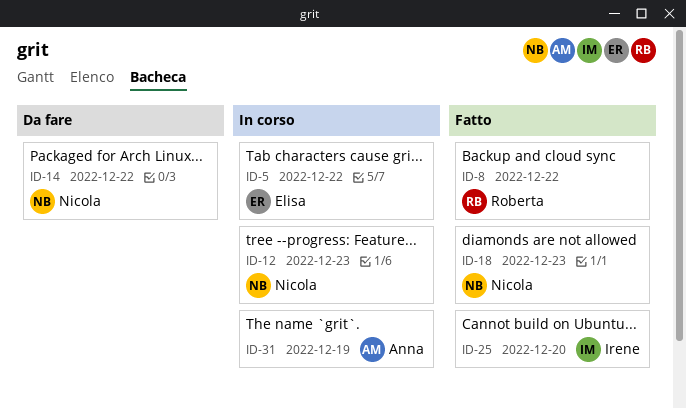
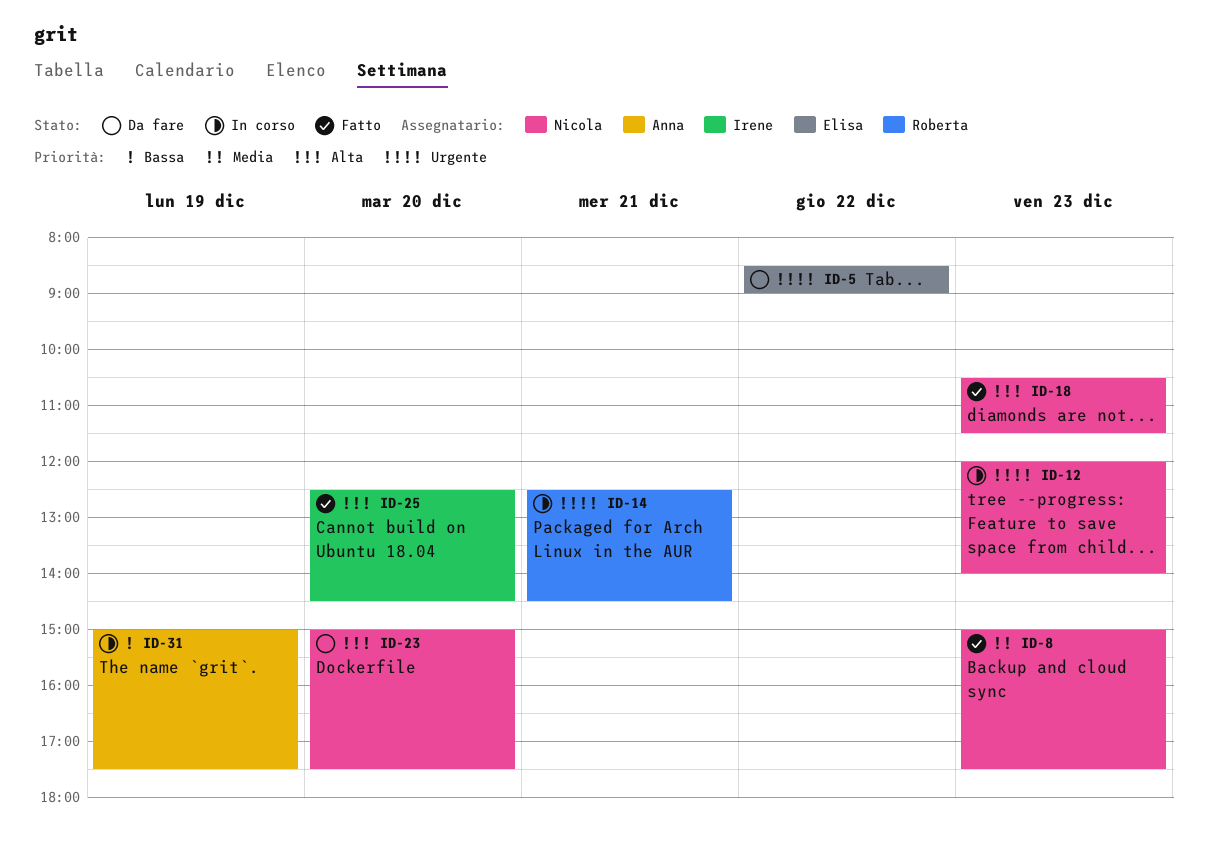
ID-5, status: In corso -> Da fare
ID-8, owner: Roberta -> Nicola
ID-8, day: Dec 22 -> Dec 23
ID-14, status: Da fare -> In corso
ID-14, owner: Nicola -> Roberta
ID-14, day: Dec 22 -> Dec 21
ID-23: none -> present

